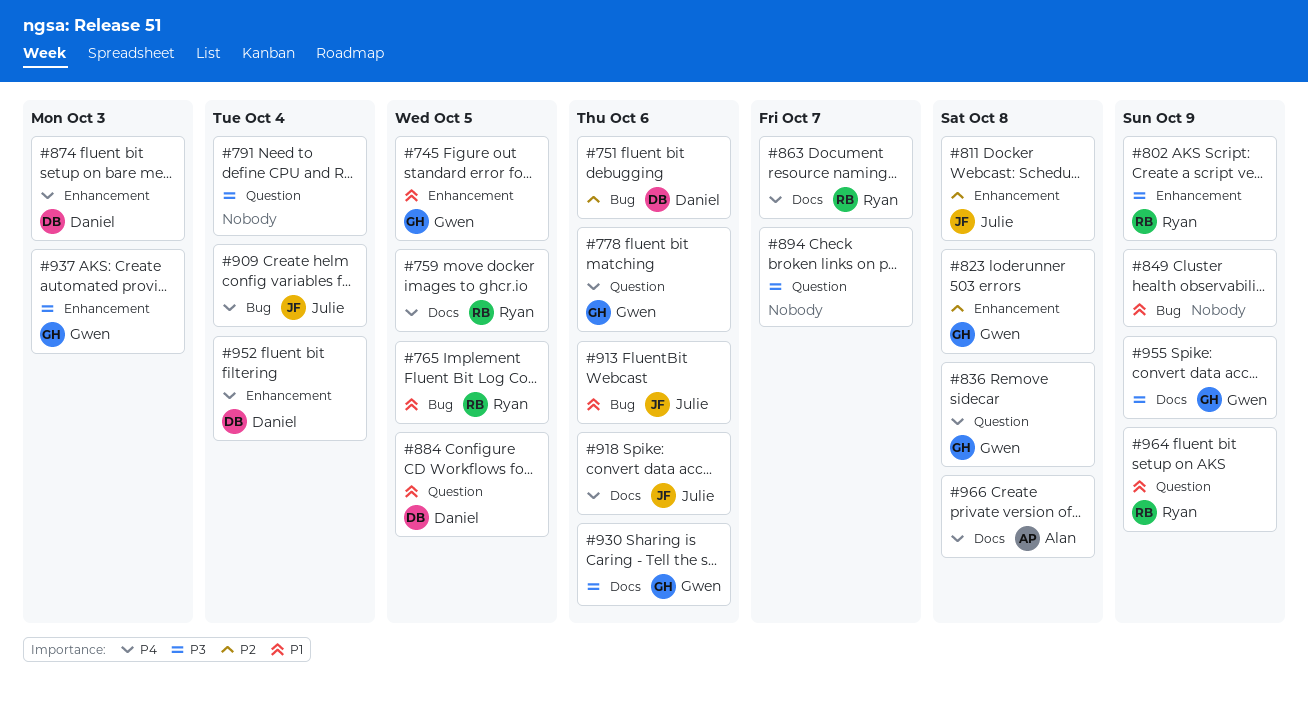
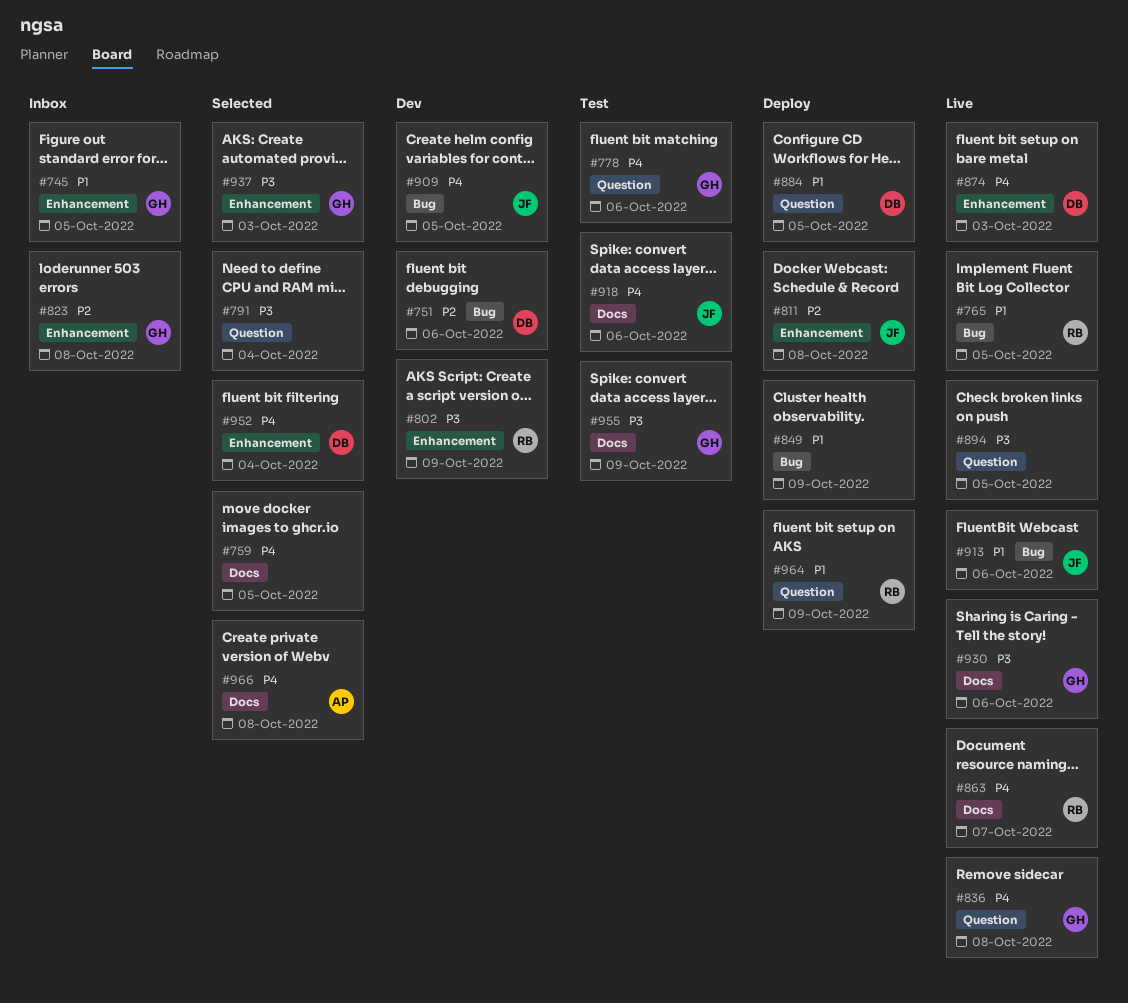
#759, owner: Ryan -> none
#894, due: Oct 7 -> Oct 5
#909, due: Oct 4 -> Oct 5

